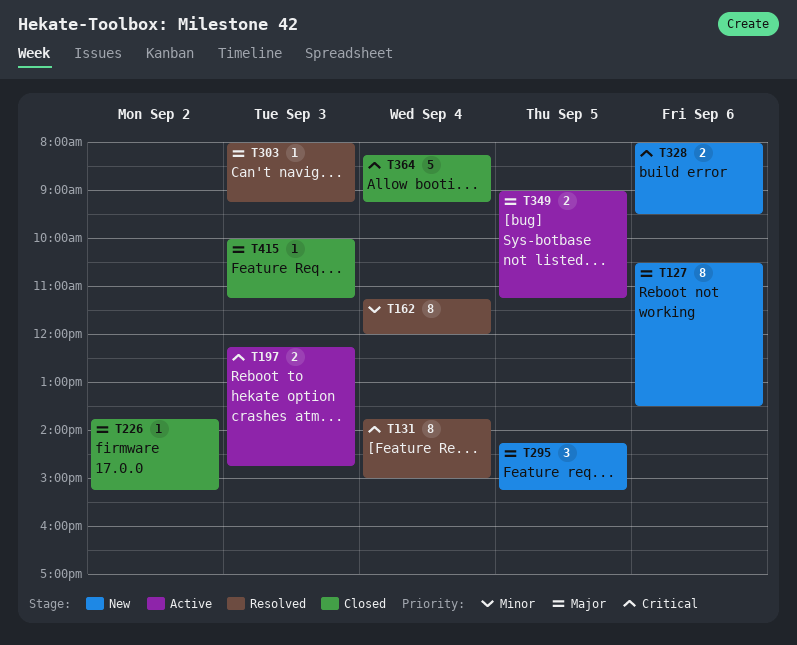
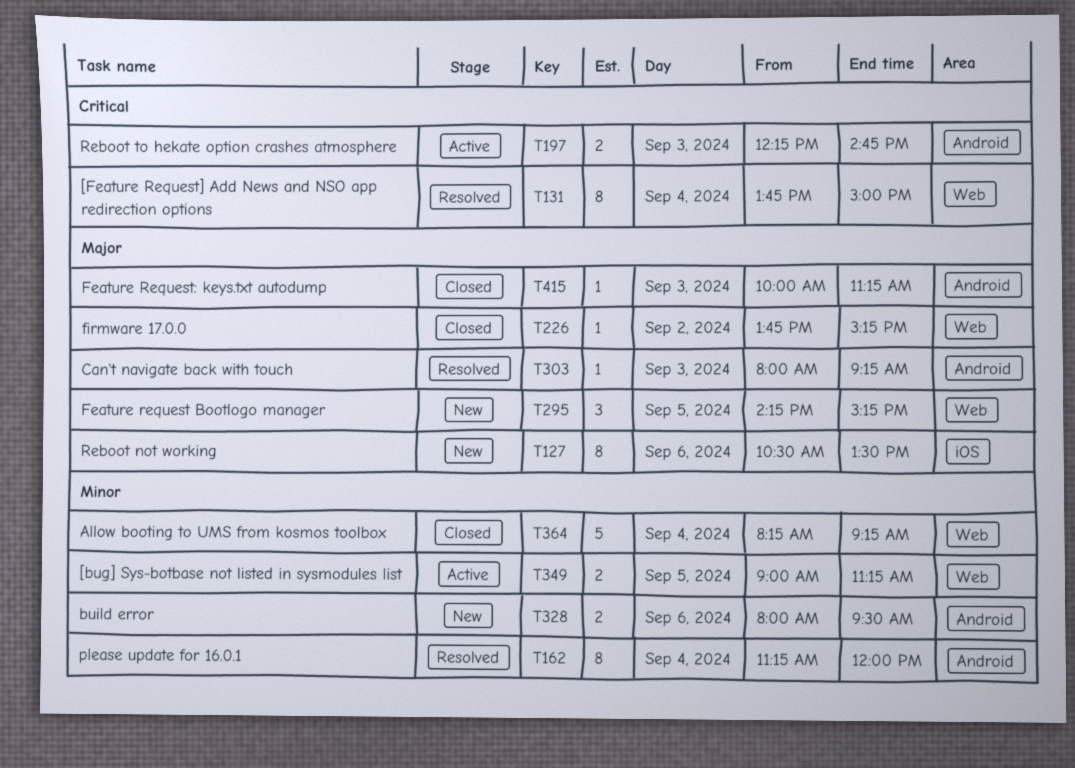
T328, priority: Critical -> Minor
T349, priority: Major -> Minor
T364, priority: Critical -> Minor

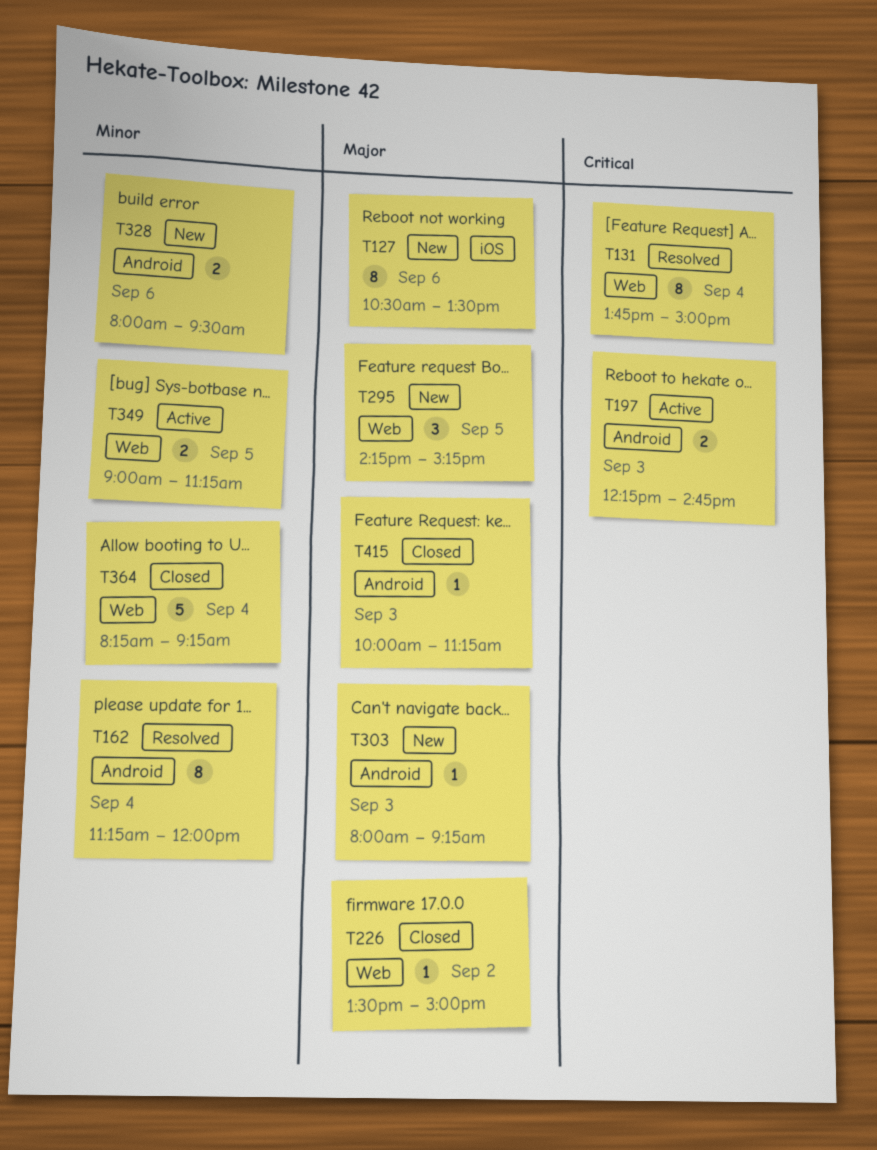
T226, begins: 13:45 -> 13:30
T226, ends: 15:15 -> 15:00
T303, status: Resolved -> New

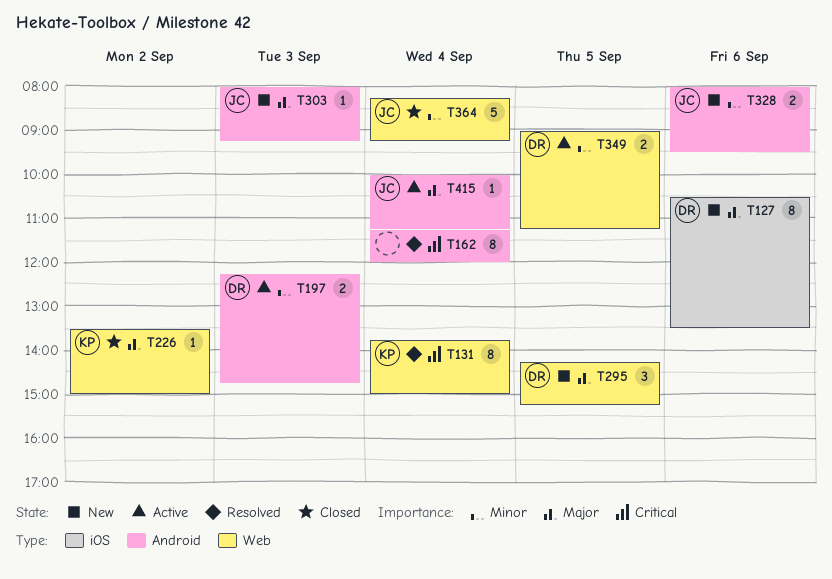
T162, priority: Minor -> Critical
T197, priority: Critical -> Minor
T415, status: Closed -> Active
T415, day: Sep 3 -> Sep 4

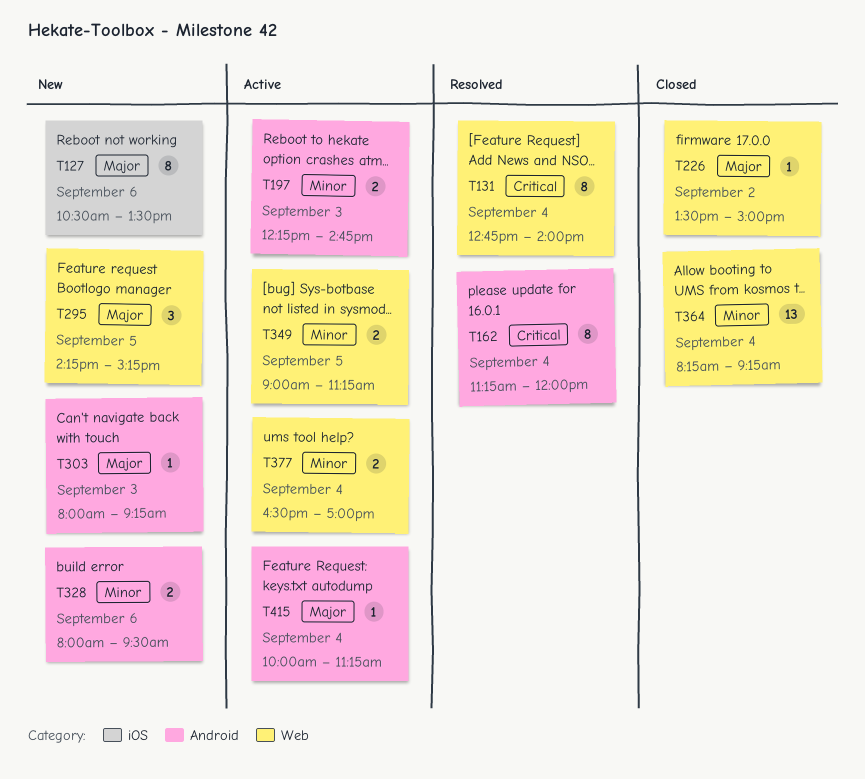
T131, begins: 13:45 -> 12:45
T131, ends: 15:00 -> 14:00
T364, estimate: 5 -> 13
T377: none -> present

